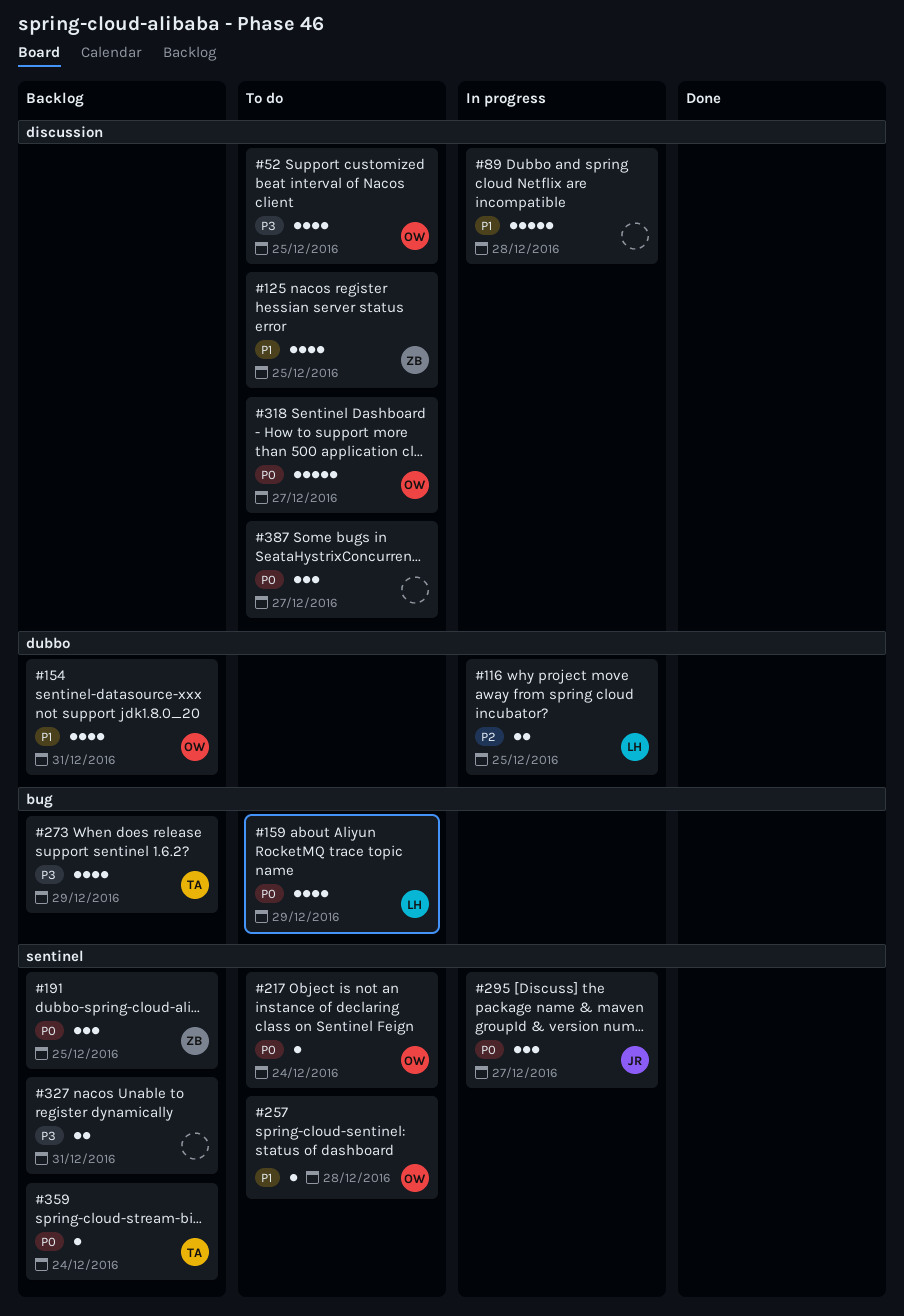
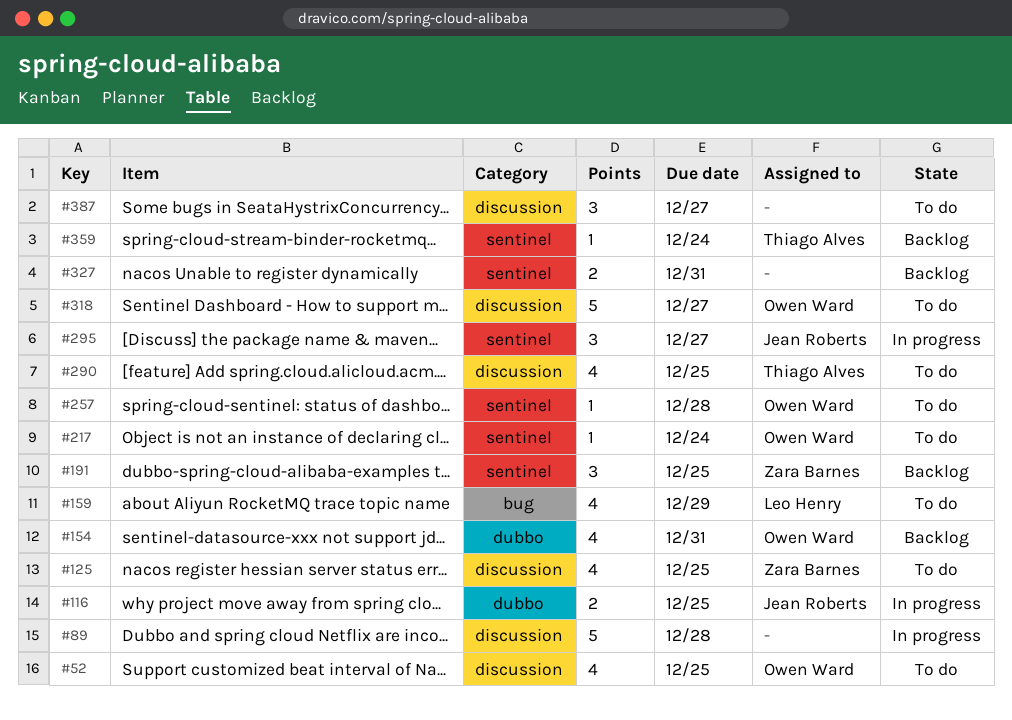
#116, owner: Leo Henry -> Jean Roberts
#273: present -> none
#290: none -> present

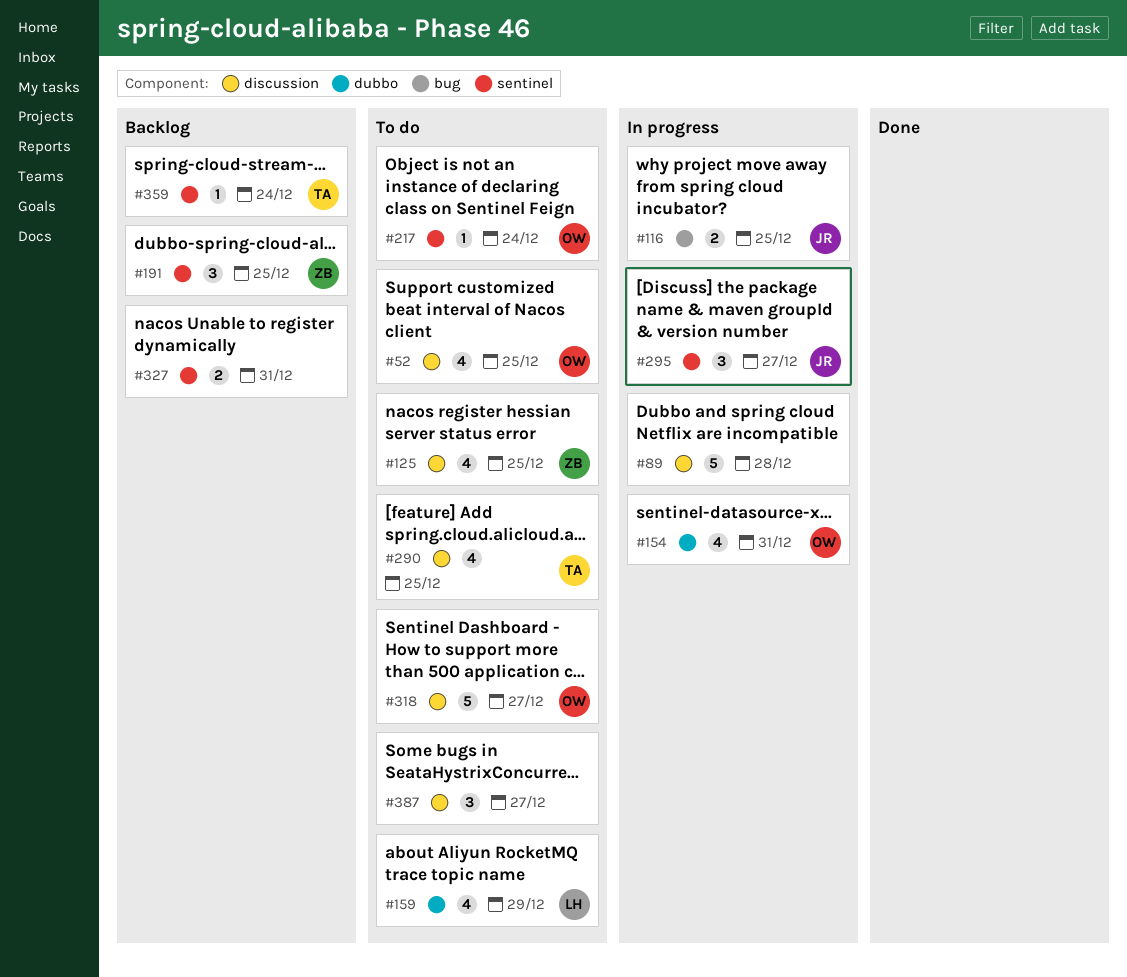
#116, label: dubbo -> bug
#154, status: Backlog -> In progress
#159, label: bug -> dubbo
#257: present -> none

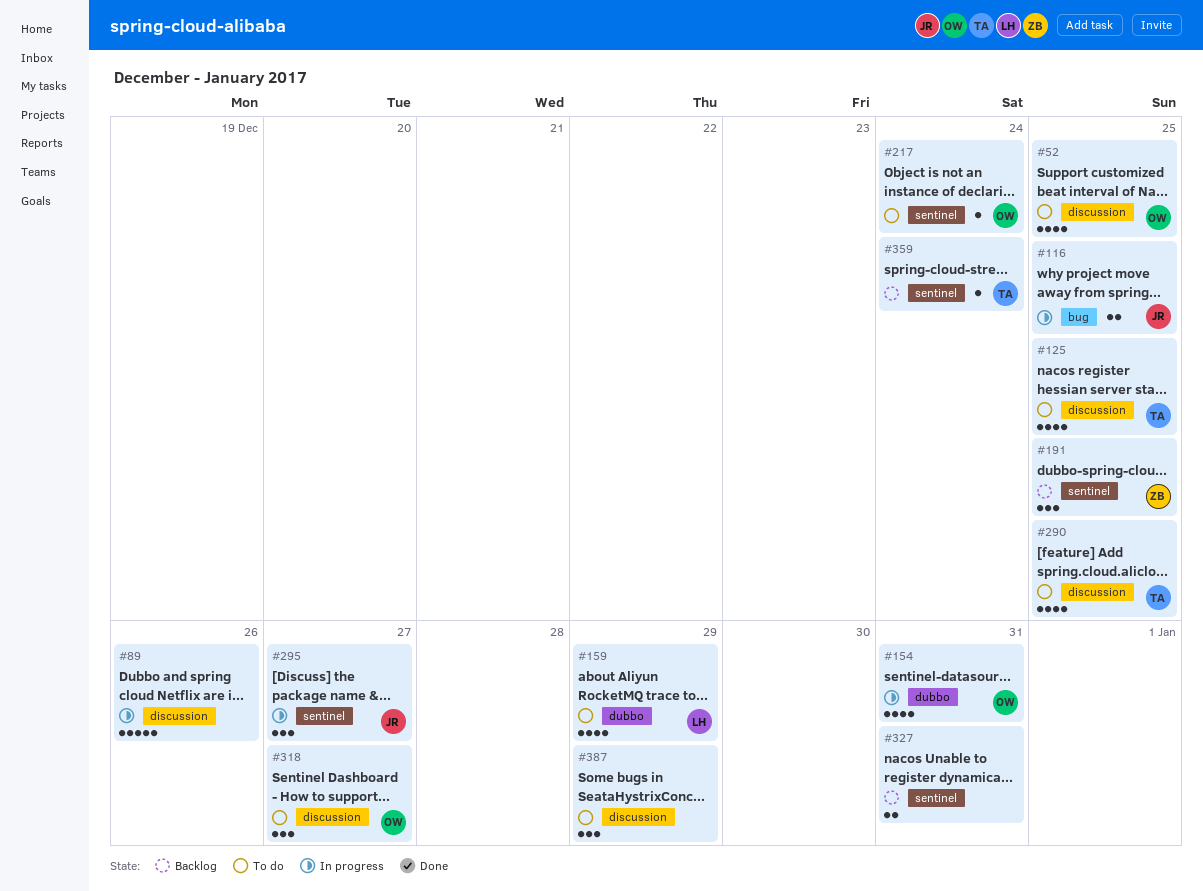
#89, due: Dec 28 -> Dec 26
#125, owner: ZB -> TA
#318, estimate: 5 -> 3
#387, due: Dec 27 -> Dec 29

